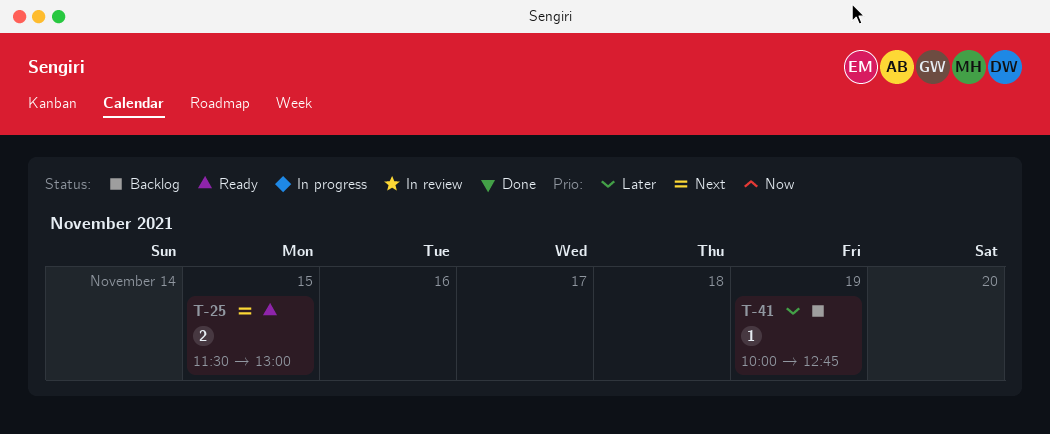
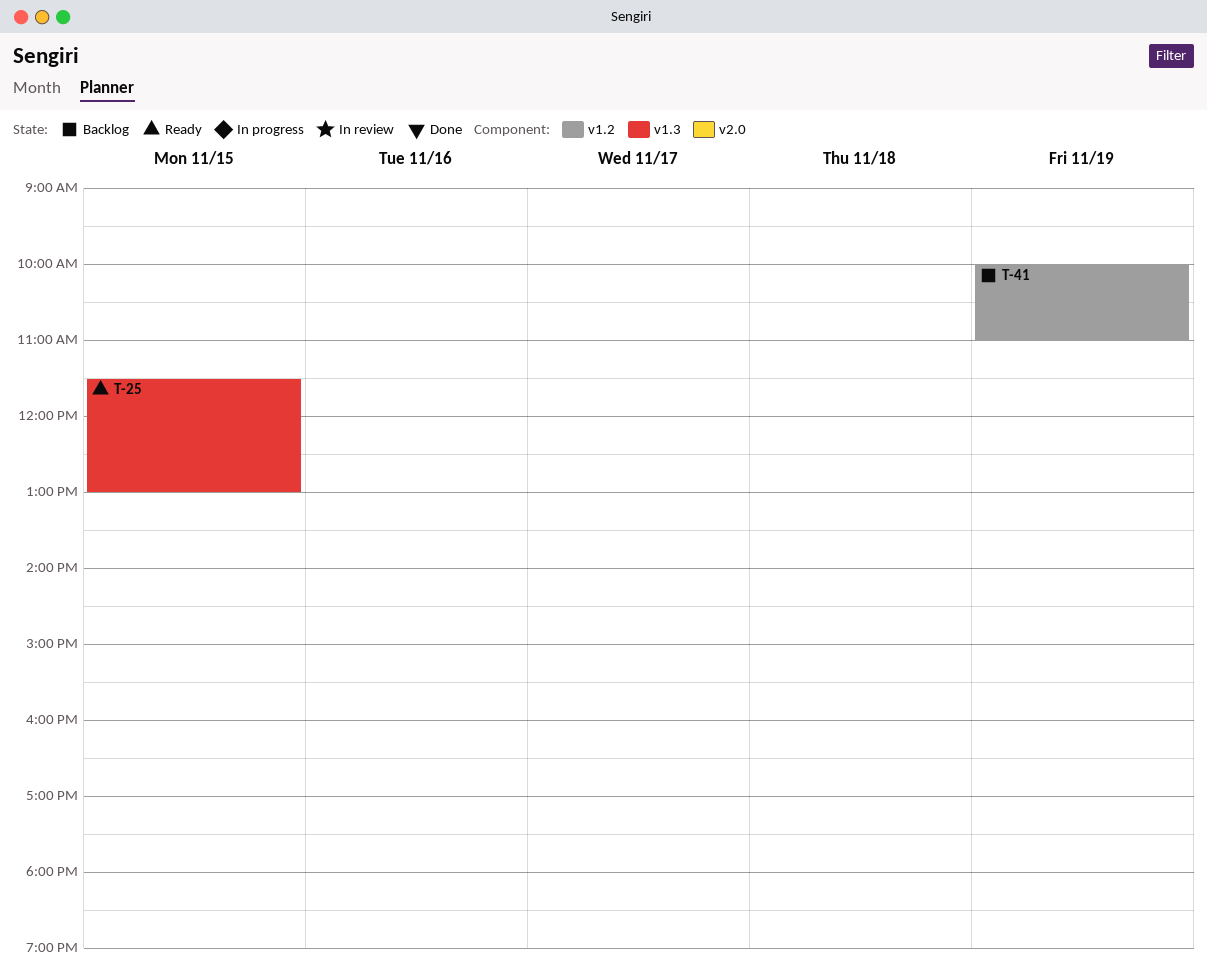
T-41, ends: 12:45 -> 11:00

